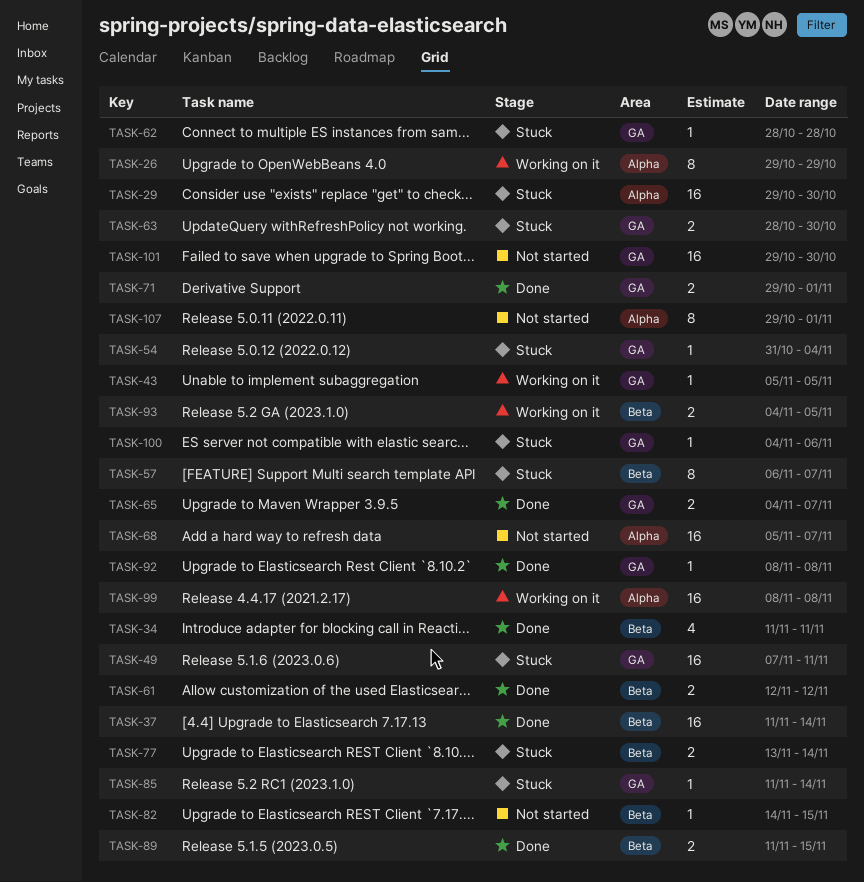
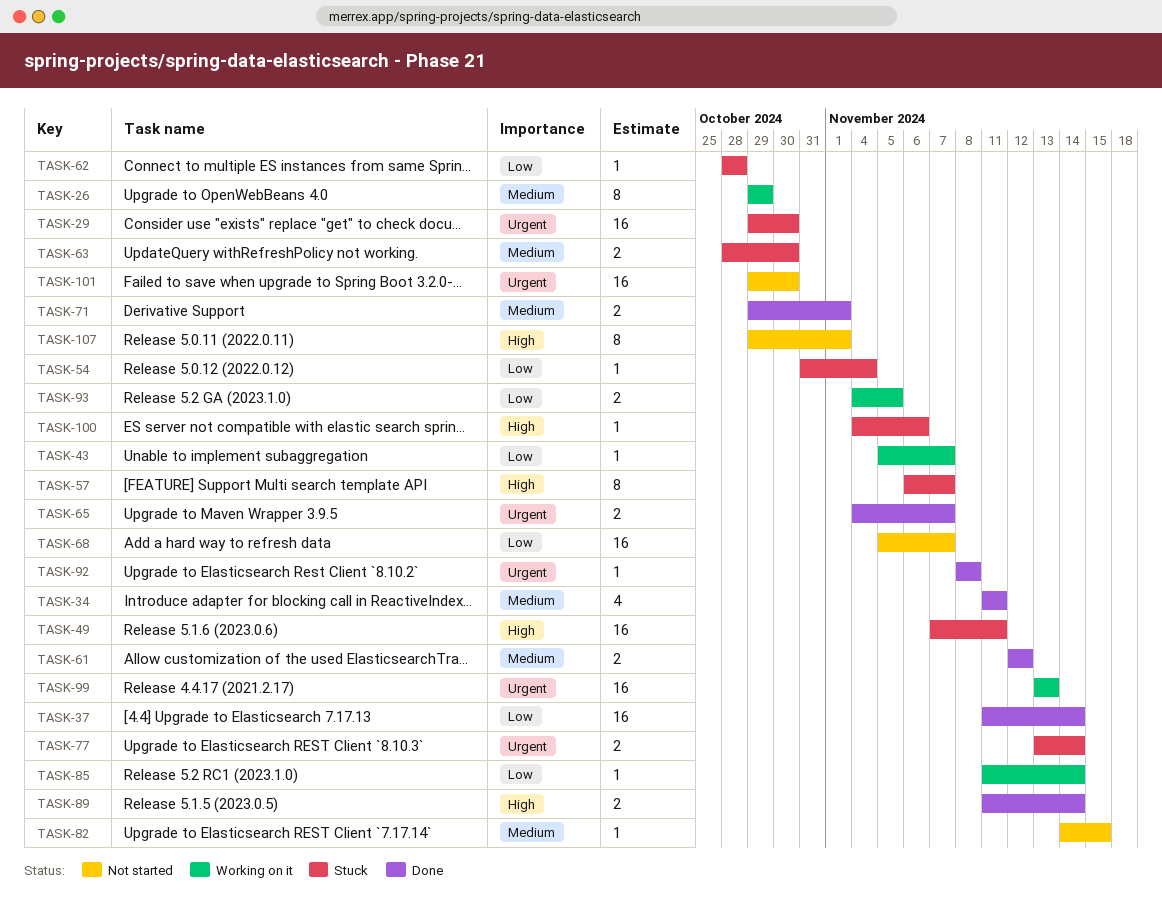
TASK-43, due: Nov 5 -> Nov 7
TASK-85, status: Stuck -> Working on it
TASK-89, due: Nov 15 -> Nov 14
TASK-99, start: Nov 8 -> Nov 13
TASK-99, due: Nov 8 -> Nov 13

